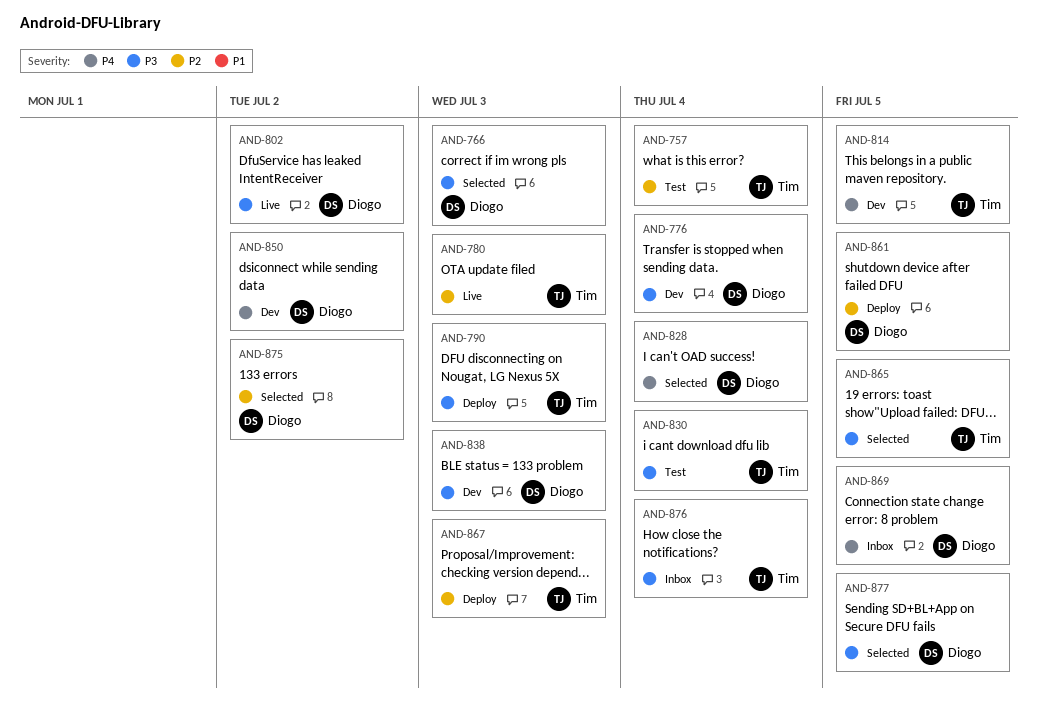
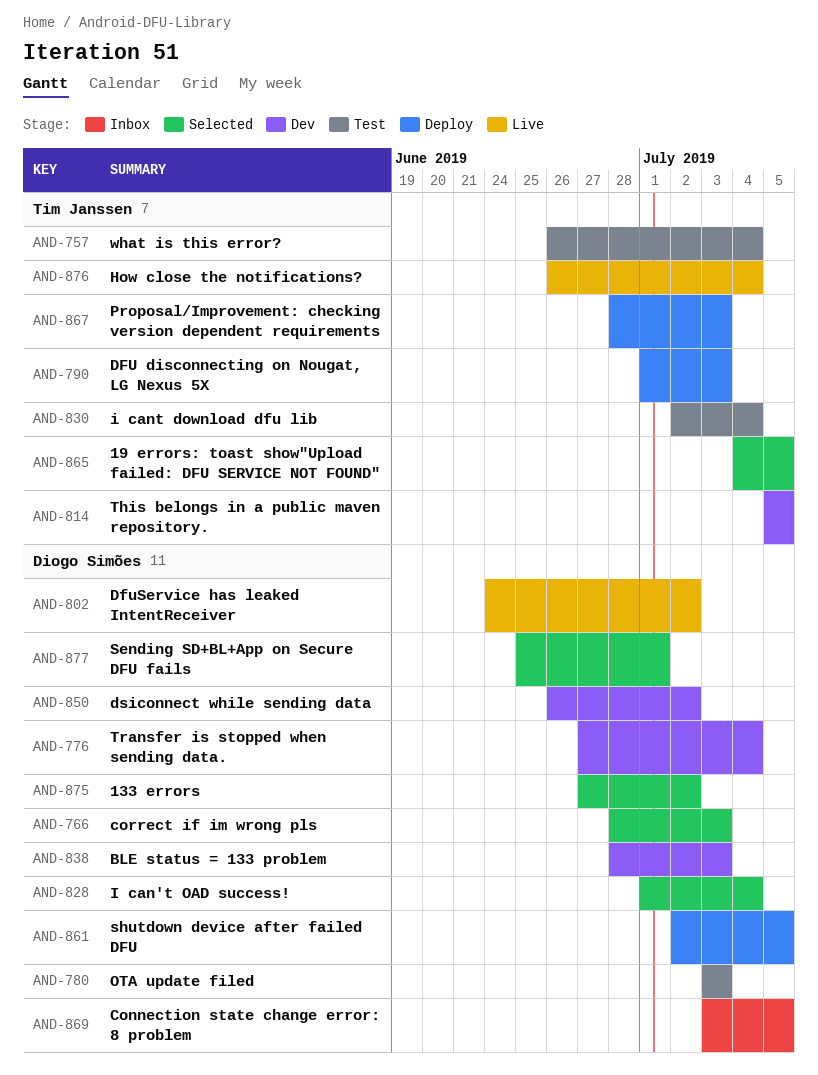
AND-780, status: Live -> Test
AND-780, owner: Tim Janssen -> Diogo Simões
AND-876, status: Inbox -> Live
AND-877, due: Jul 5 -> Jul 1

